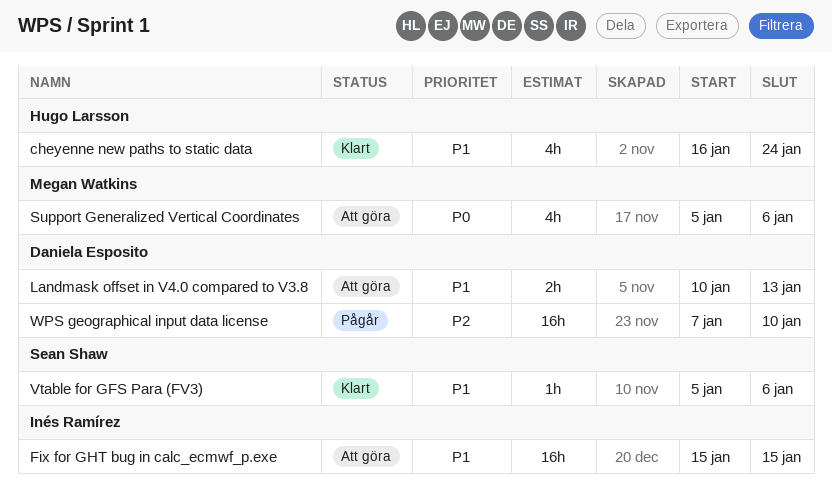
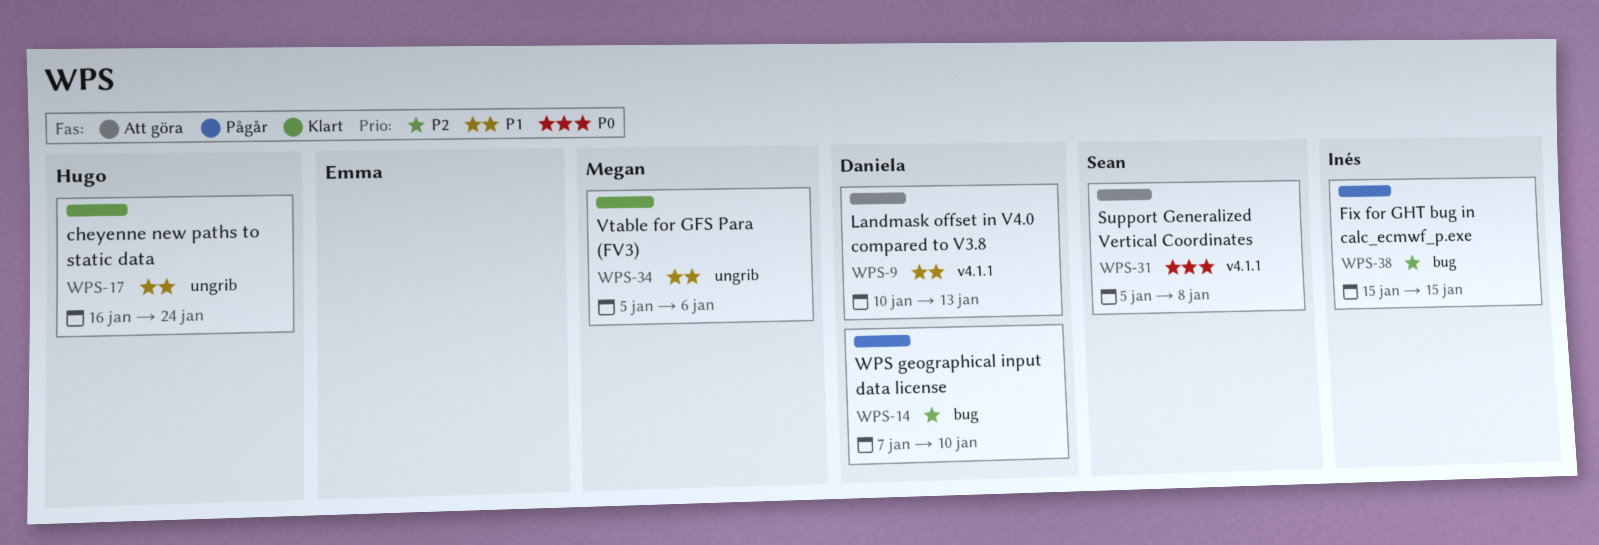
Fix for GHT bug in calc_ecmwf_p.exe, status: Att göra -> Pågår
Fix for GHT bug in calc_ecmwf_p.exe, priority: P1 -> P2
Support Generalized Vertical Coordinates, owner: Megan Watkins -> Sean Shaw
Support Generalized Vertical Coordinates, due: Jan 6 -> Jan 8
Vtable for GFS Para (FV3), owner: Sean Shaw -> Megan Watkins

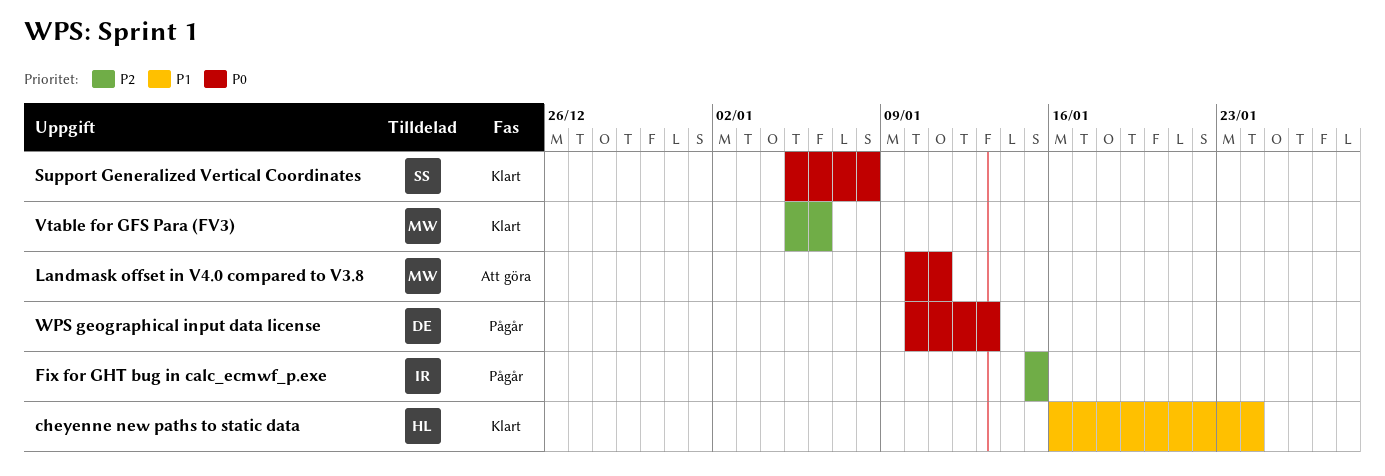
Landmask offset in V4.0 compared to V3.8, owner: Daniela -> Megan
Landmask offset in V4.0 compared to V3.8, priority: P1 -> P0
Landmask offset in V4.0 compared to V3.8, due: Jan 13 -> Jan 11
Support Generalized Vertical Coordinates, status: Att göra -> Klart
Vtable for GFS Para (FV3), priority: P1 -> P2
WPS geographical input data license, priority: P2 -> P0
WPS geographical input data license, start: Jan 7 -> Jan 10
WPS geographical input data license, due: Jan 10 -> Jan 13

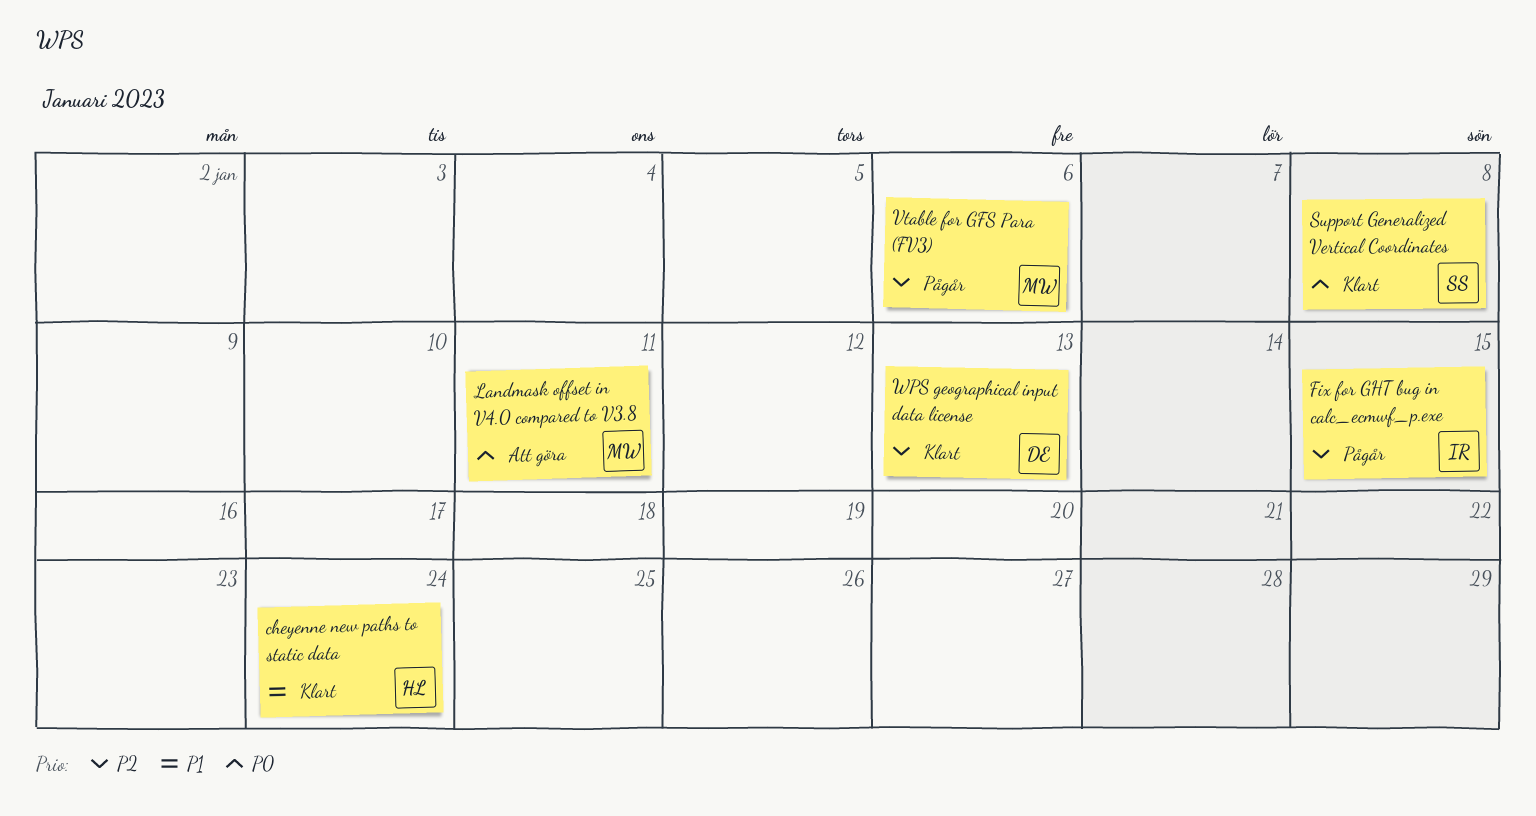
Vtable for GFS Para (FV3), status: Klart -> Pågår
WPS geographical input data license, status: Pågår -> Klart
WPS geographical input data license, priority: P0 -> P2

